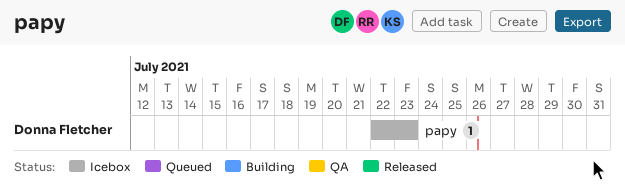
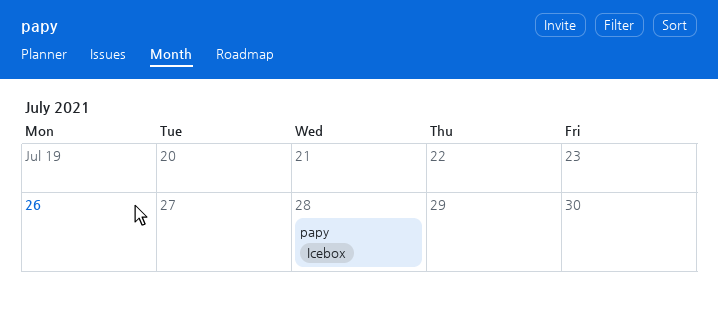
papy, due: Jul 23 -> Jul 28

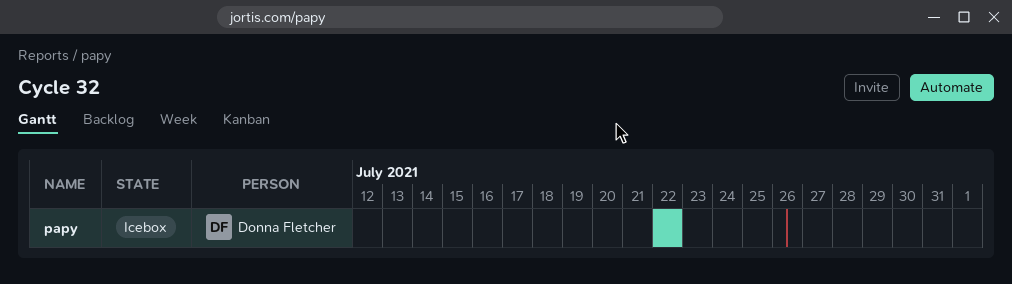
papy, due: Jul 28 -> Jul 22

